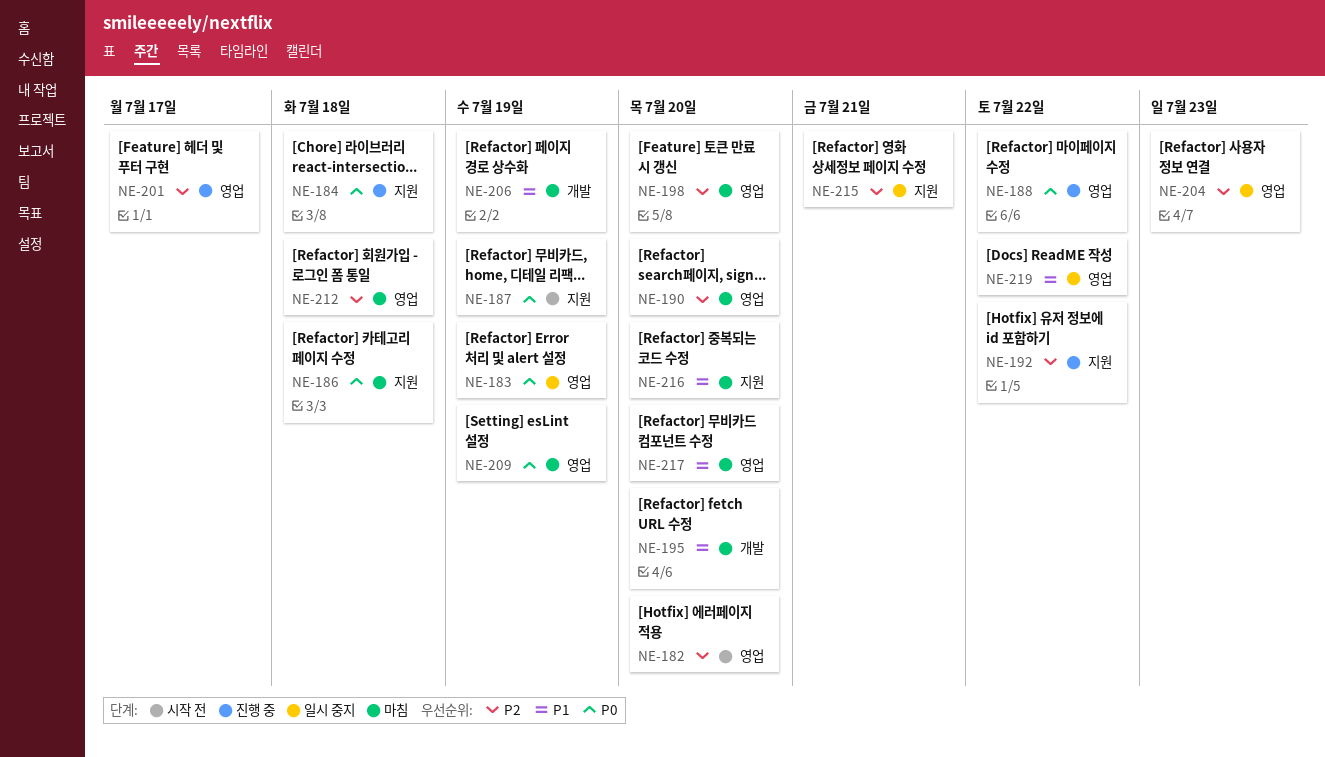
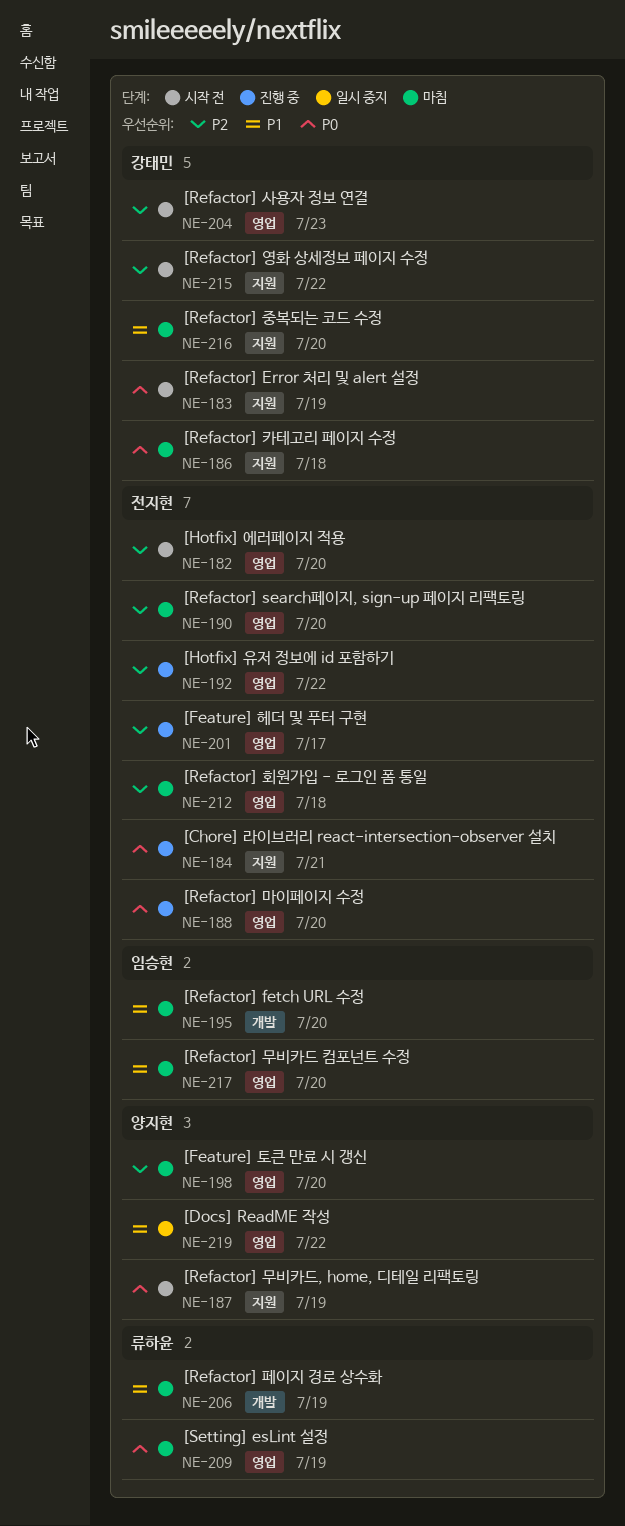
NE-183, status: 일시 중지 -> 시작 전
NE-183, label: 영업 -> 지원
NE-184, due: Jul 18 -> Jul 21
NE-188, due: Jul 22 -> Jul 20
NE-192, label: 지원 -> 영업
NE-204, status: 일시 중지 -> 시작 전
NE-215, status: 일시 중지 -> 시작 전
NE-215, due: Jul 21 -> Jul 22

